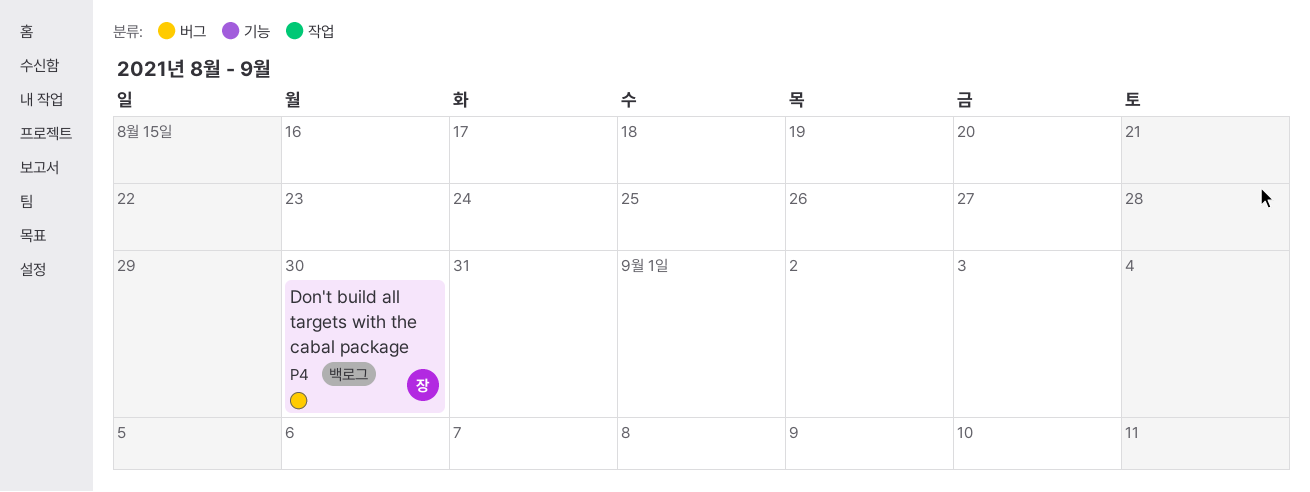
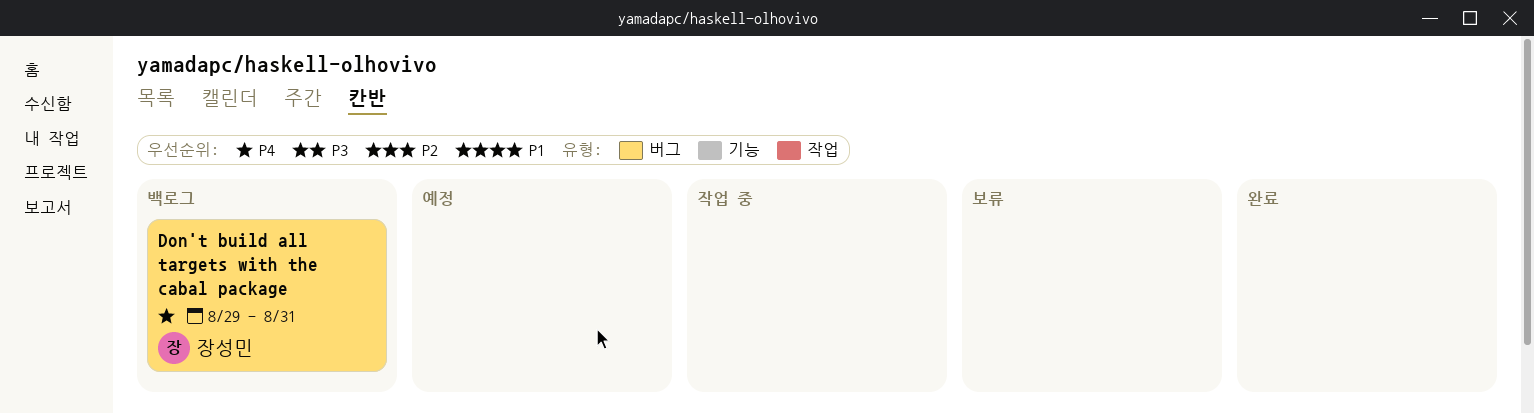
Don't build all targets with the cabal package, due: Aug 30 -> Aug 31

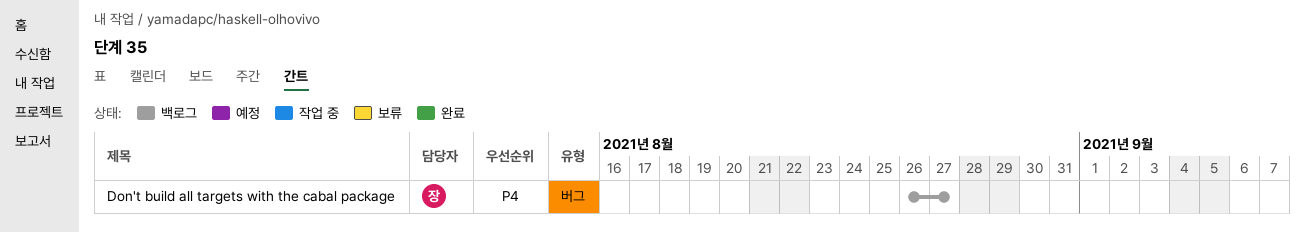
Don't build all targets with the cabal package, start: Aug 29 -> Aug 26
Don't build all targets with the cabal package, due: Aug 31 -> Aug 27

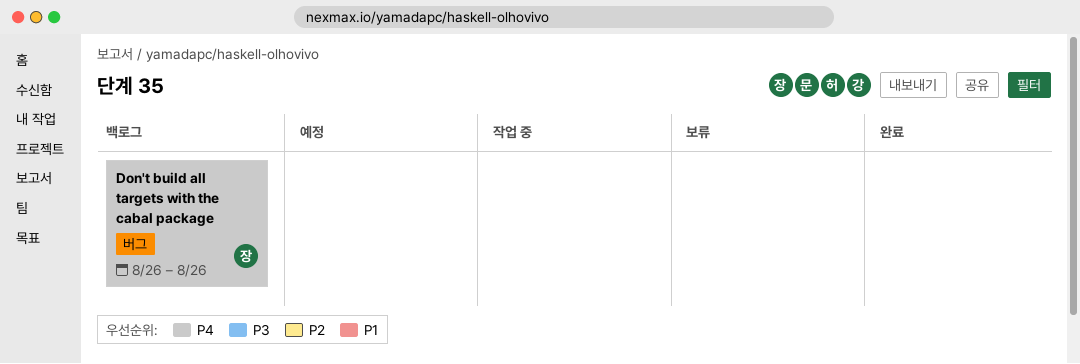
Don't build all targets with the cabal package, due: Aug 27 -> Aug 26

